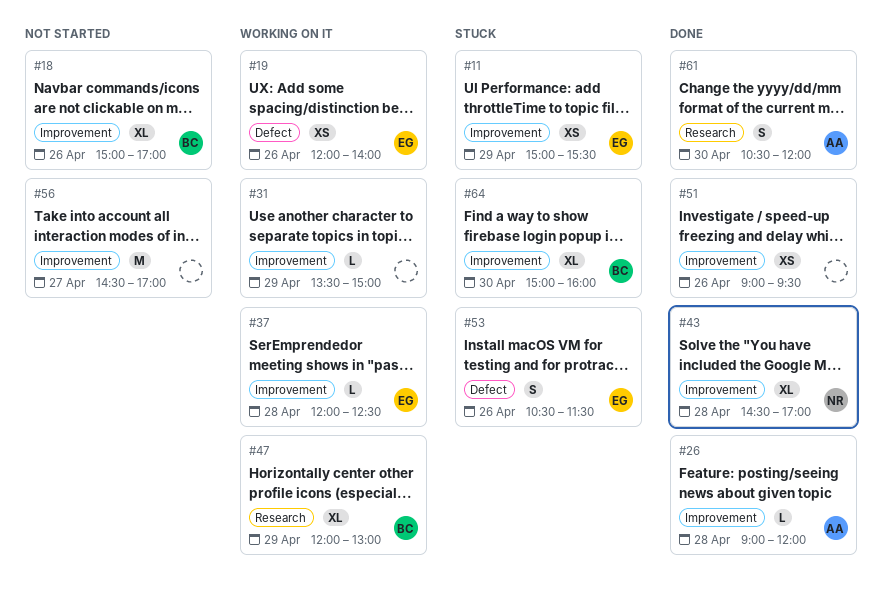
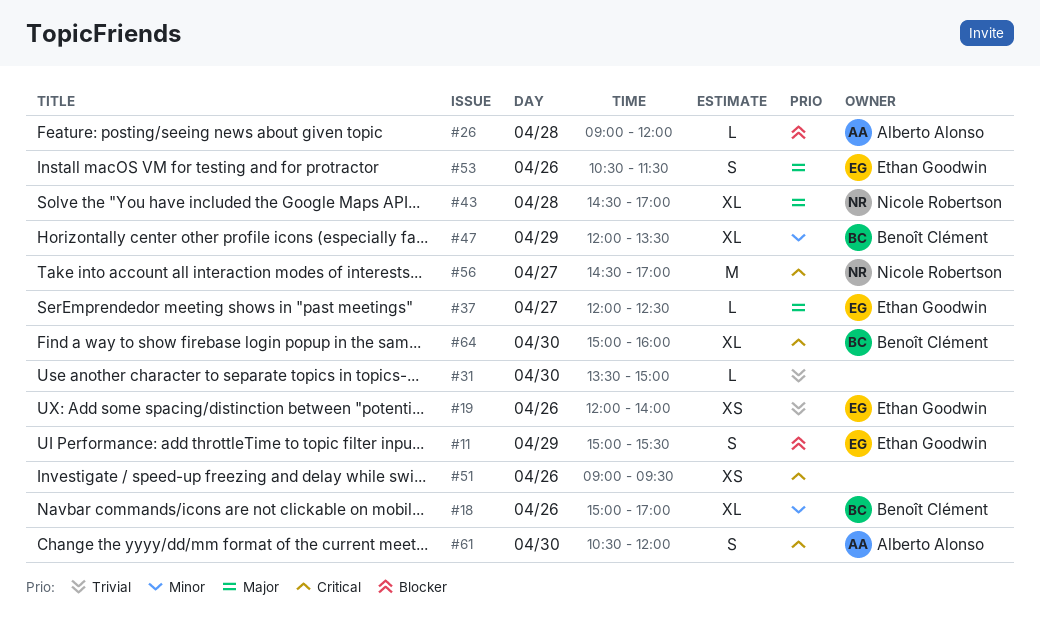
#11, estimate: XS -> S
#31, day: Apr 29 -> Apr 30
#37, day: Apr 28 -> Apr 27
#47, ends: 13:00 -> 13:30
#56, owner: none -> Nicole Robertson

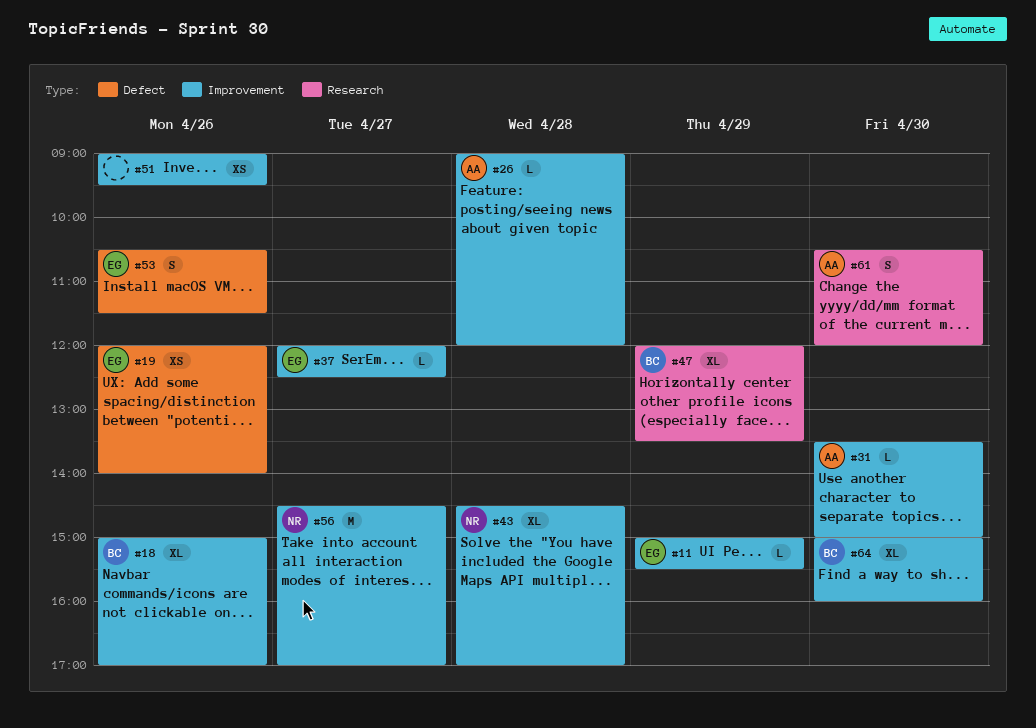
#11, estimate: S -> L
#31, owner: none -> Alberto Alonso

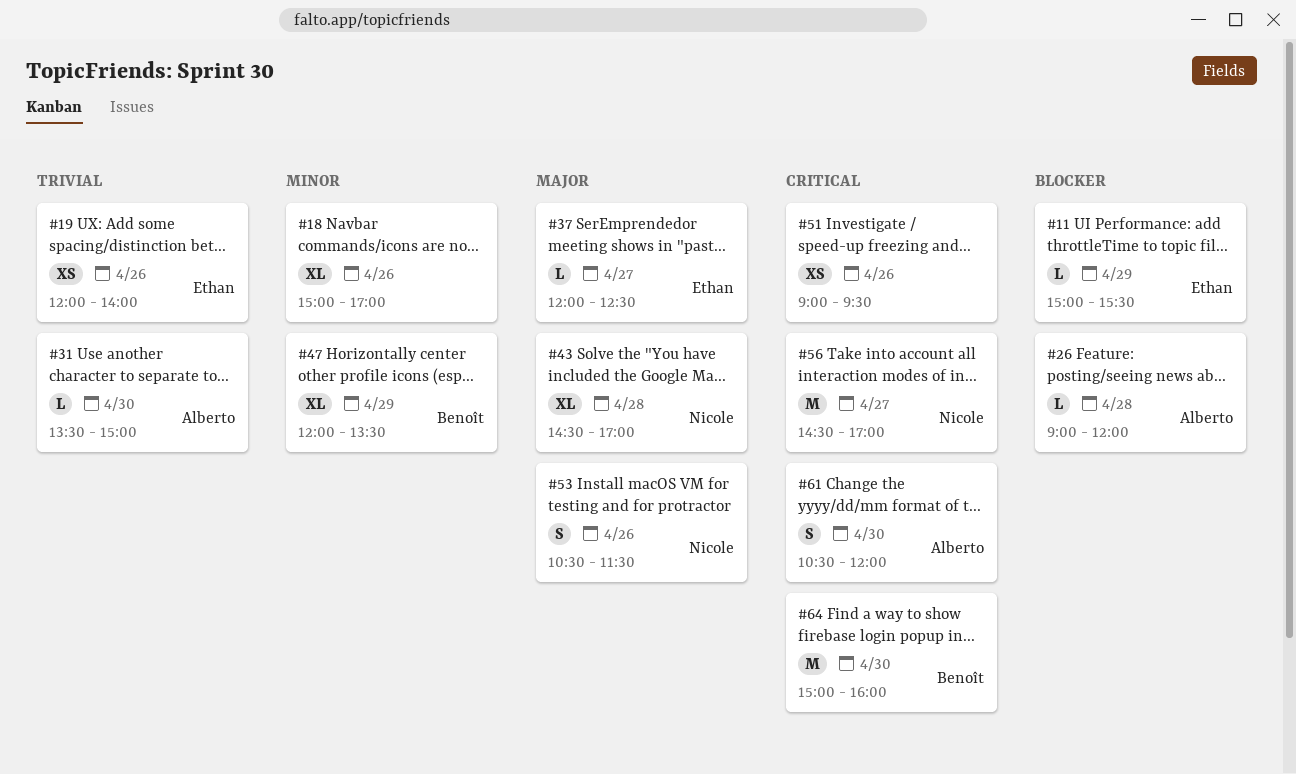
#18, owner: Benoît -> none
#53, owner: Ethan -> Nicole
#64, estimate: XL -> M

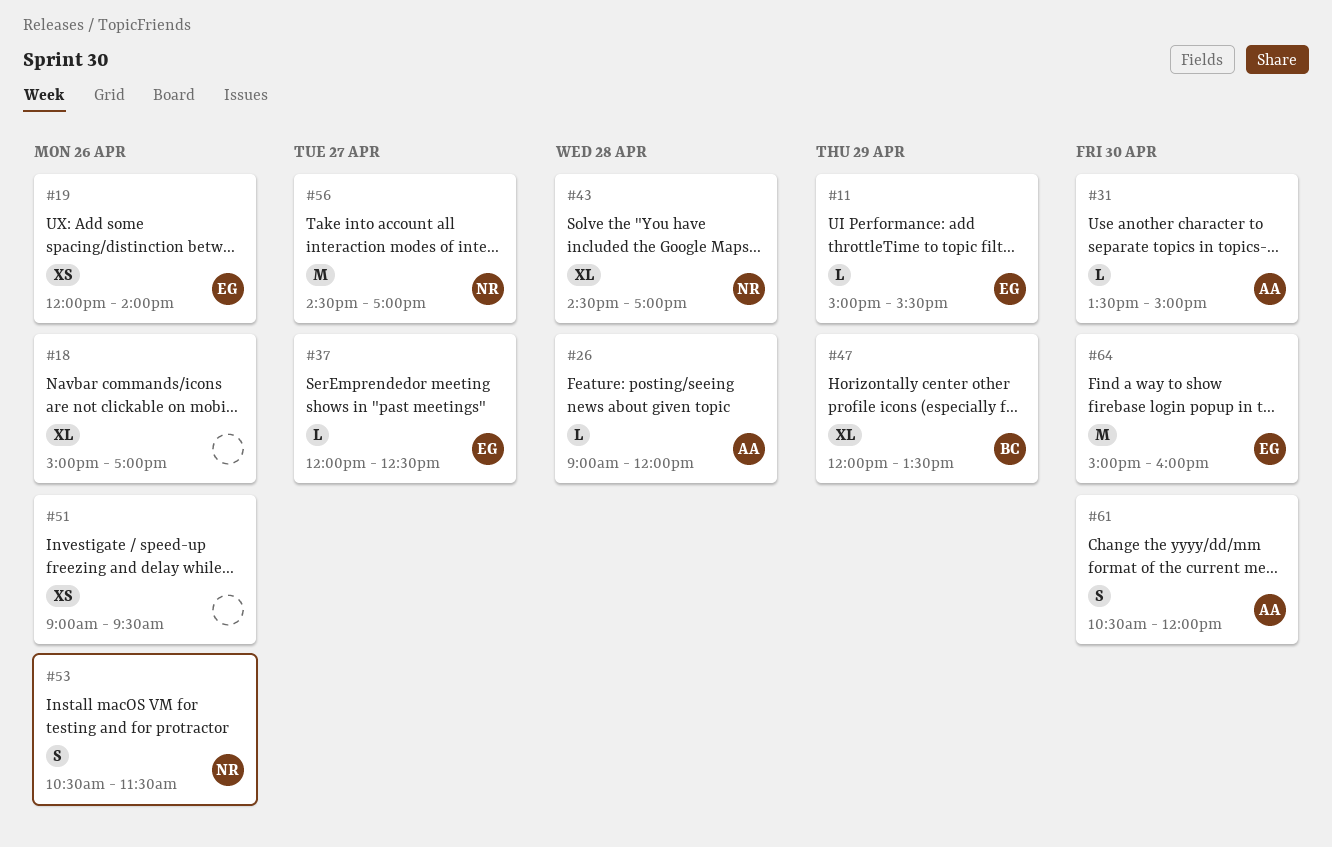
#64, owner: Benoît -> Ethan

